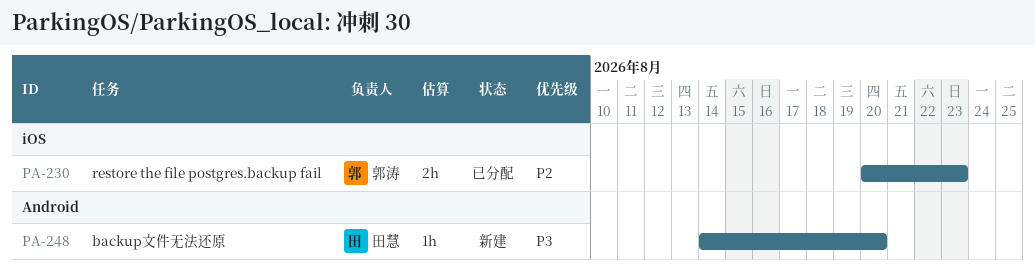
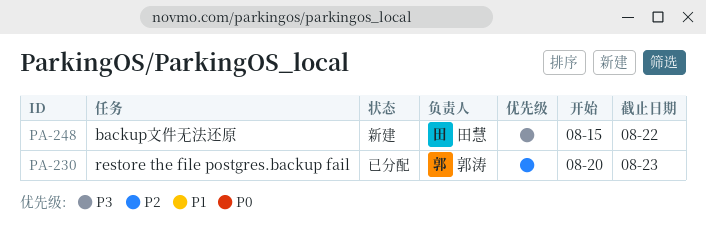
PA-248, start: Aug 14 -> Aug 15
PA-248, due: Aug 20 -> Aug 22

